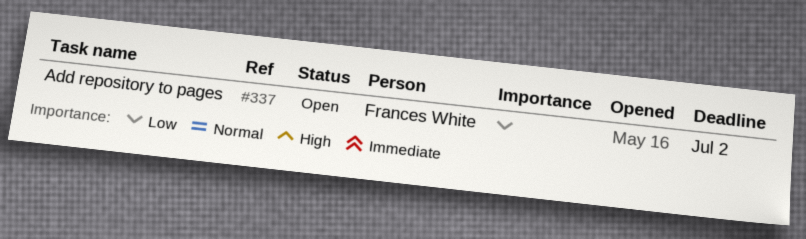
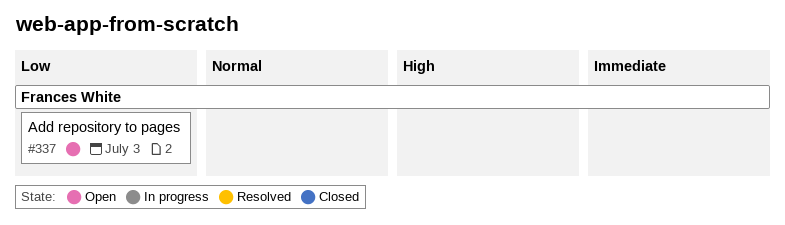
#337, due: Jul 2 -> Jul 3

